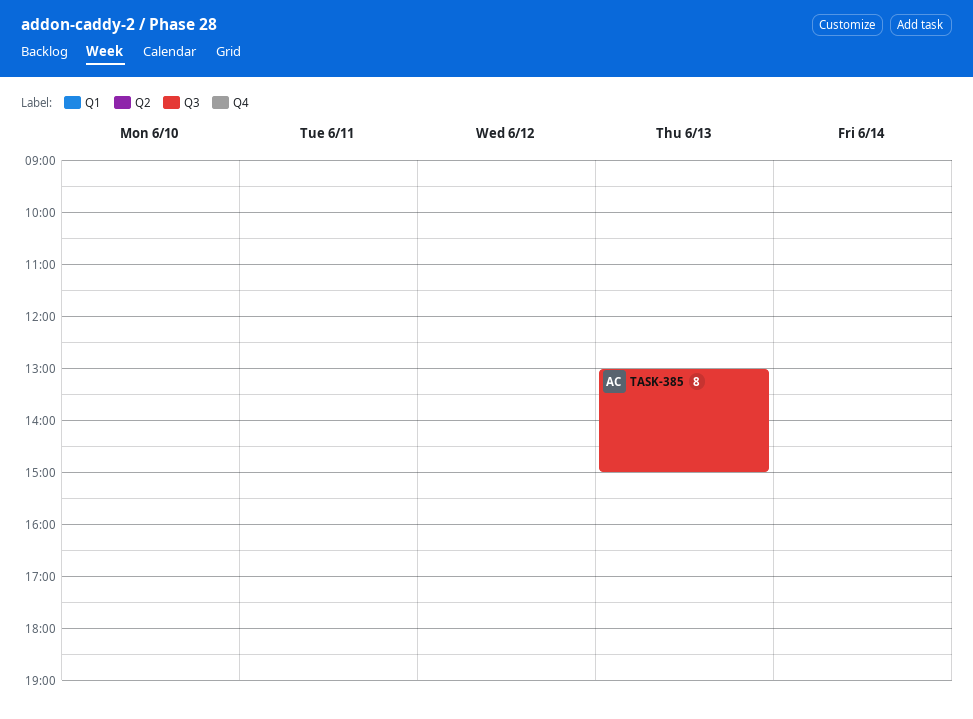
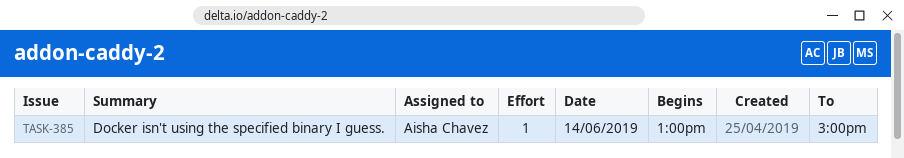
TASK-385, estimate: 8 -> 1
TASK-385, day: Jun 13 -> Jun 14

